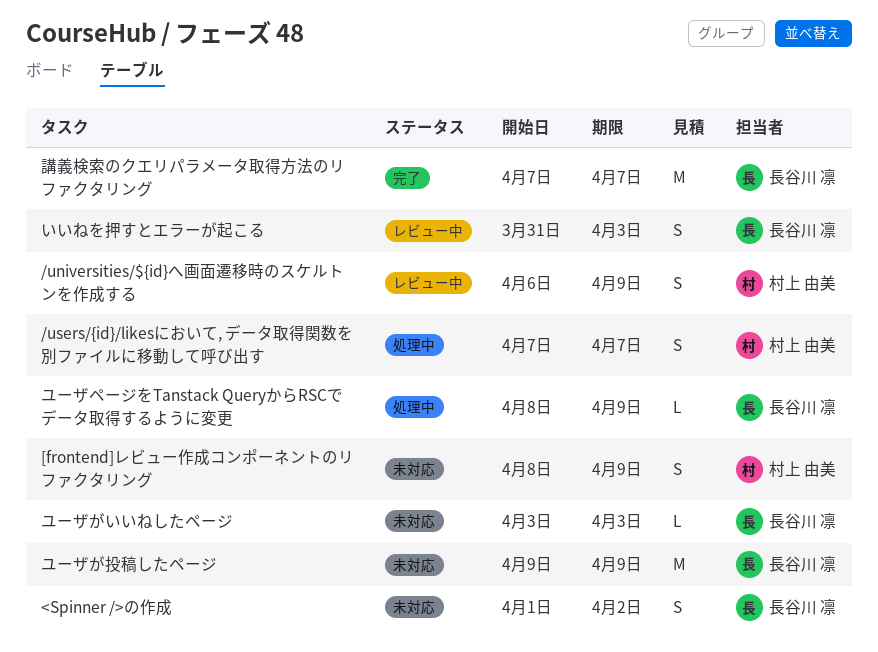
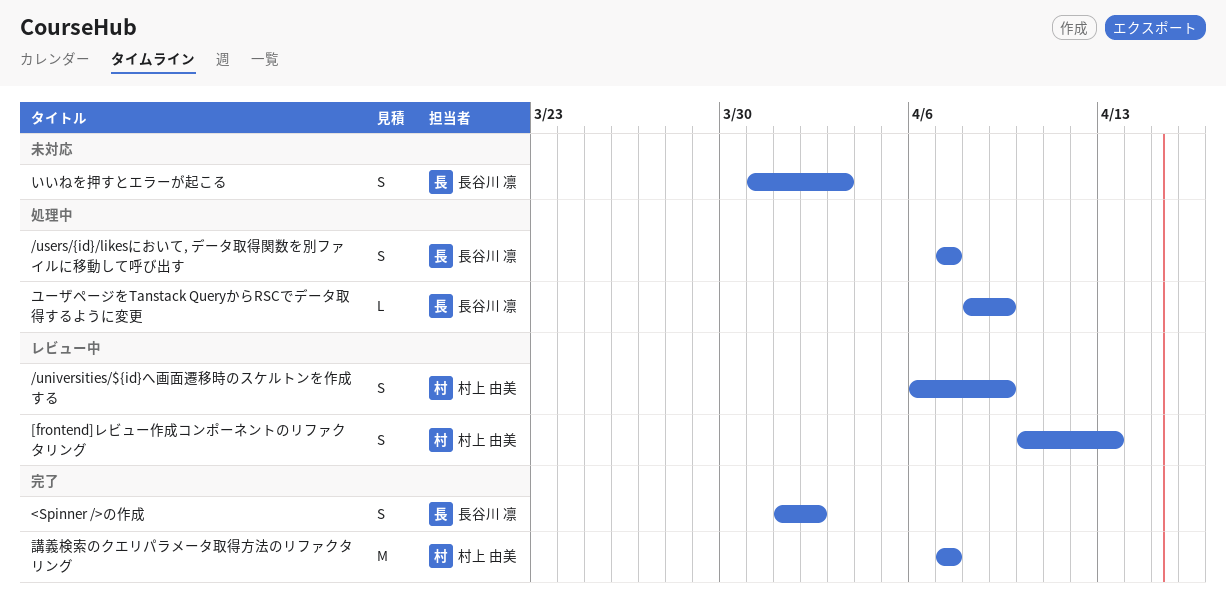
/users/{id}/likesにおいて, データ取得関数を別ファイルに移動して呼び出す, owner: 村上 由美 -> 長谷川 凛
<Spinner />の作成, status: 未対応 -> 完了
[frontend]レビュー作成コンポーネントのリファクタリング, status: 未対応 -> レビュー中
[frontend]レビュー作成コンポーネントのリファクタリング, start: Apr 8 -> Apr 10
[frontend]レビュー作成コンポーネントのリファクタリング, due: Apr 9 -> Apr 13
いいねを押すとエラーが起こる, status: レビュー中 -> 未対応
ユーザがいいねしたページ: present -> none
ユーザが投稿したページ: present -> none
講義検索のクエリパラメータ取得方法のリファクタリング, owner: 長谷川 凛 -> 村上 由美

